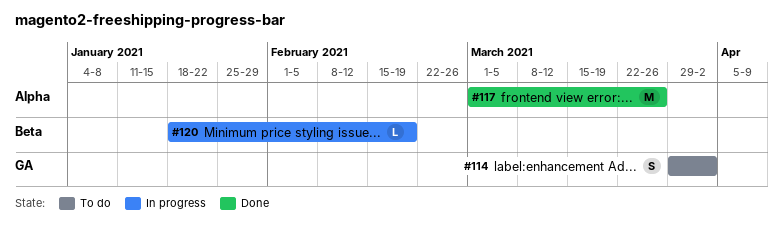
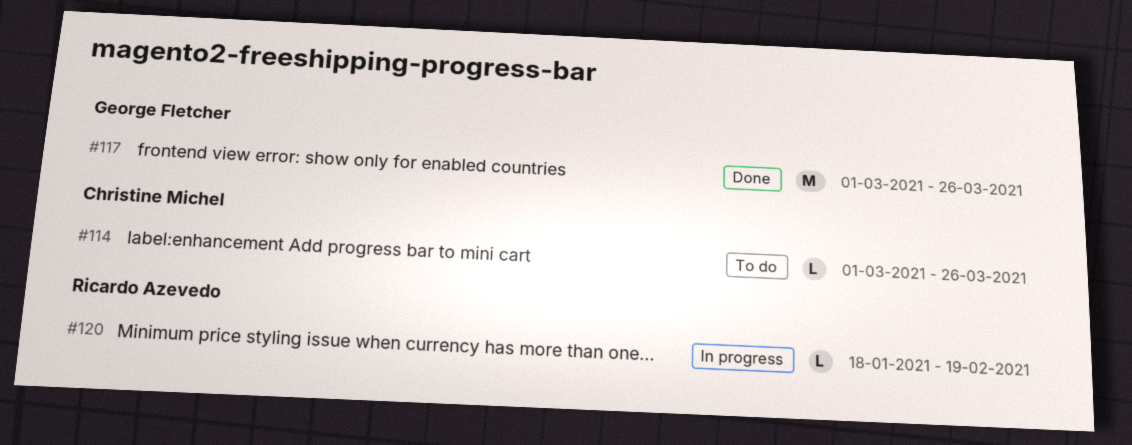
#114, estimate: S -> L
#114, start: Mar 29 -> Mar 1
#114, due: Apr 2 -> Mar 26

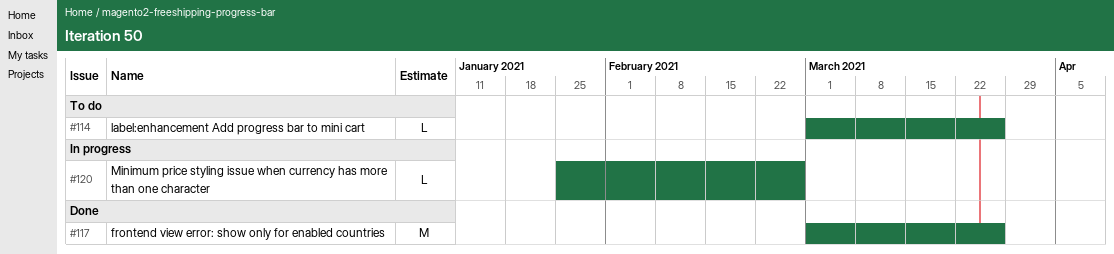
#120, start: Jan 18 -> Jan 25
#120, due: Feb 19 -> Feb 26

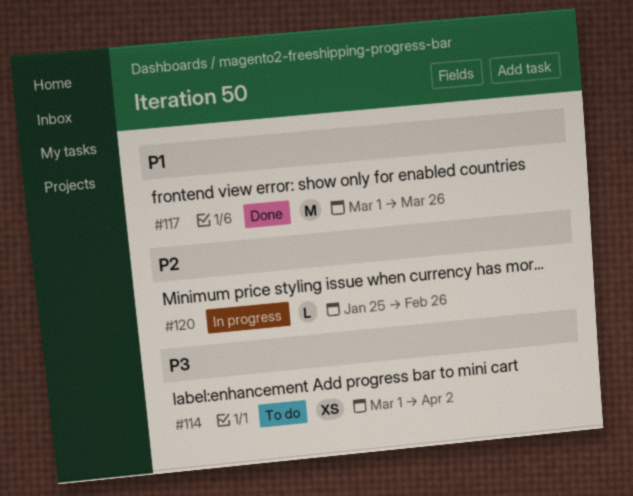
#114, estimate: L -> XS
#114, due: Mar 26 -> Apr 2

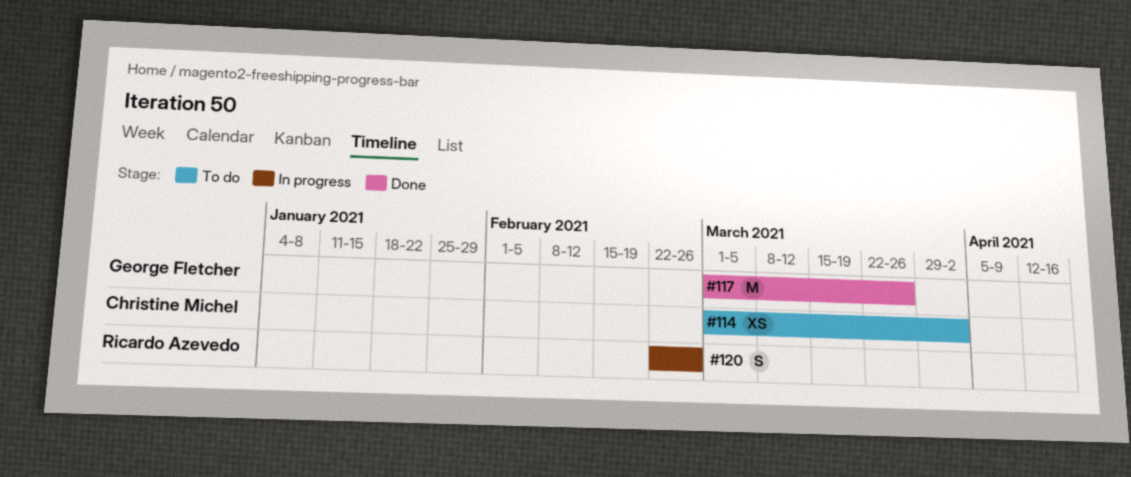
#120, estimate: L -> S
#120, start: Jan 25 -> Feb 22

